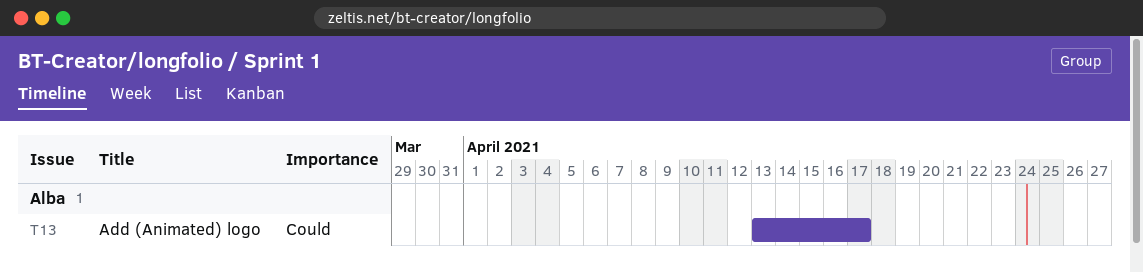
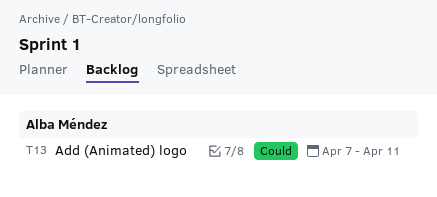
T13, start: Apr 13 -> Apr 7
T13, due: Apr 17 -> Apr 11

